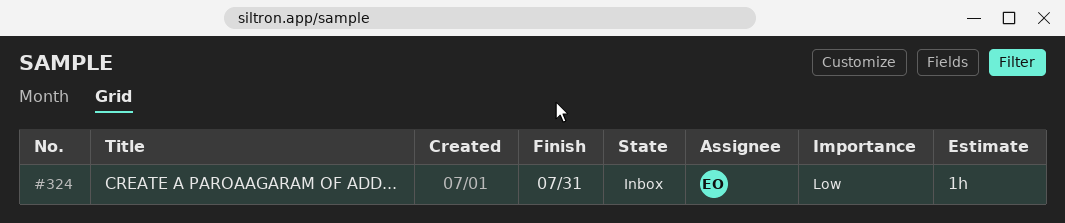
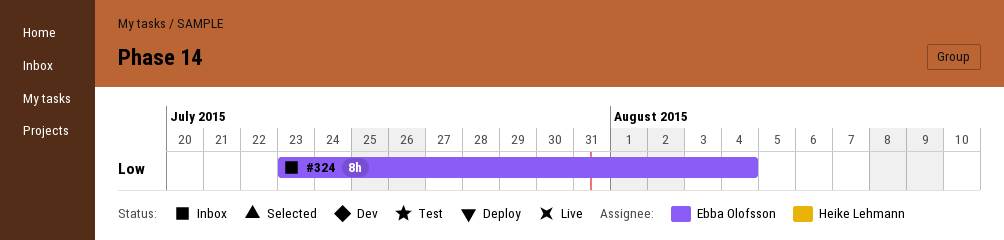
#324, estimate: 1h -> 8h
#324, due: Jul 31 -> Aug 4

